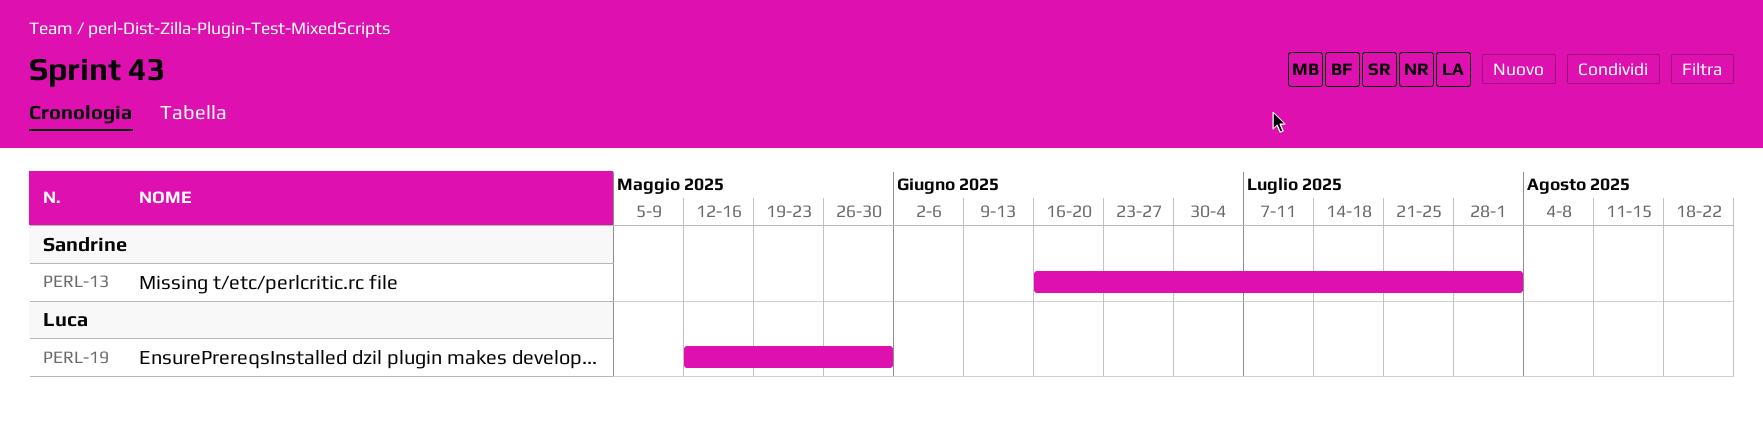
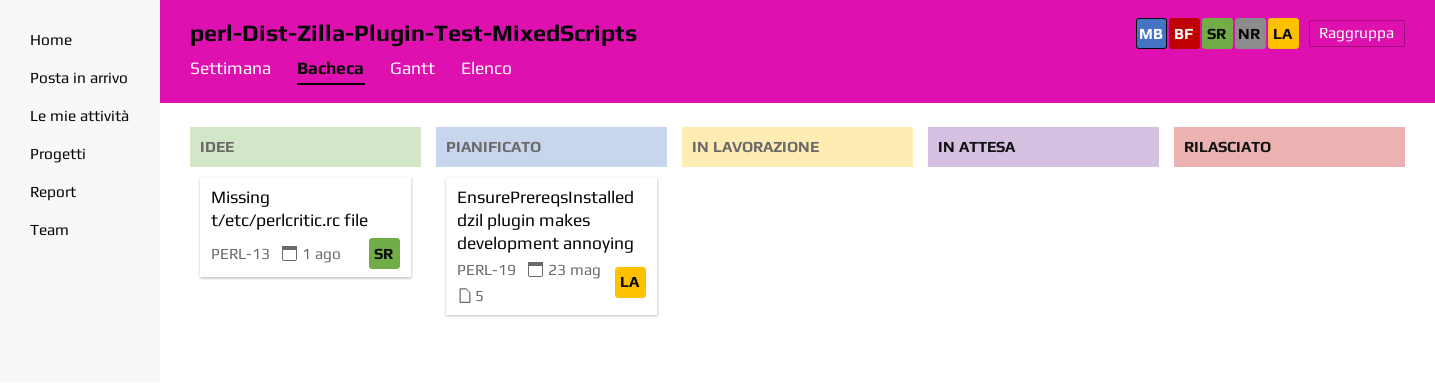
PERL-19, due: May 30 -> May 23

